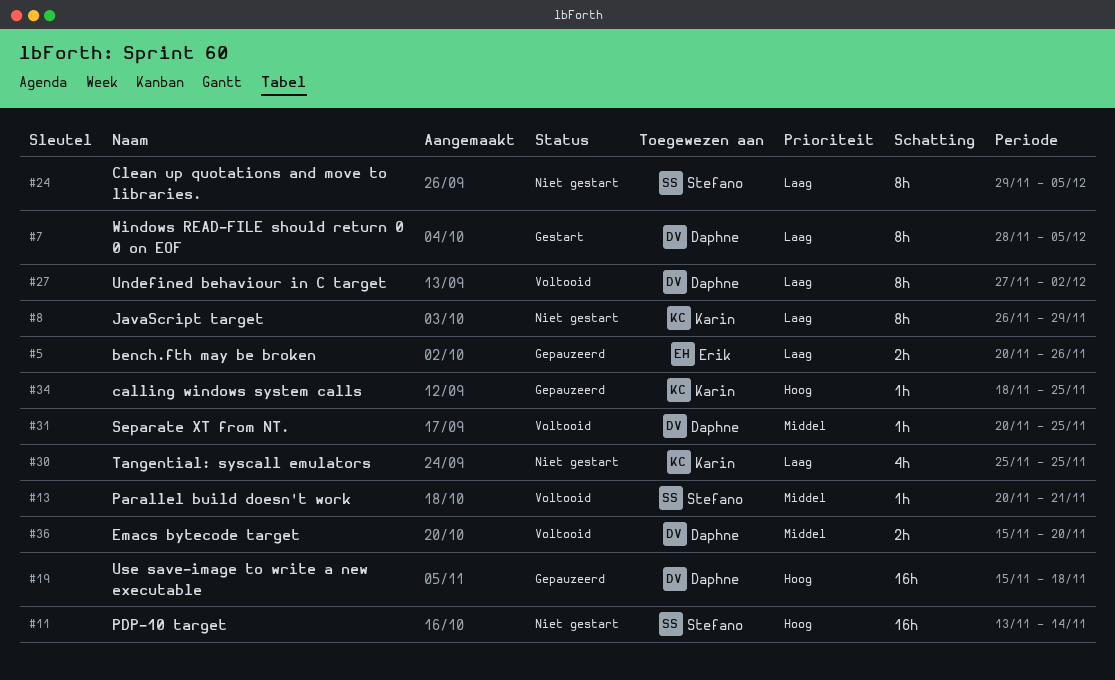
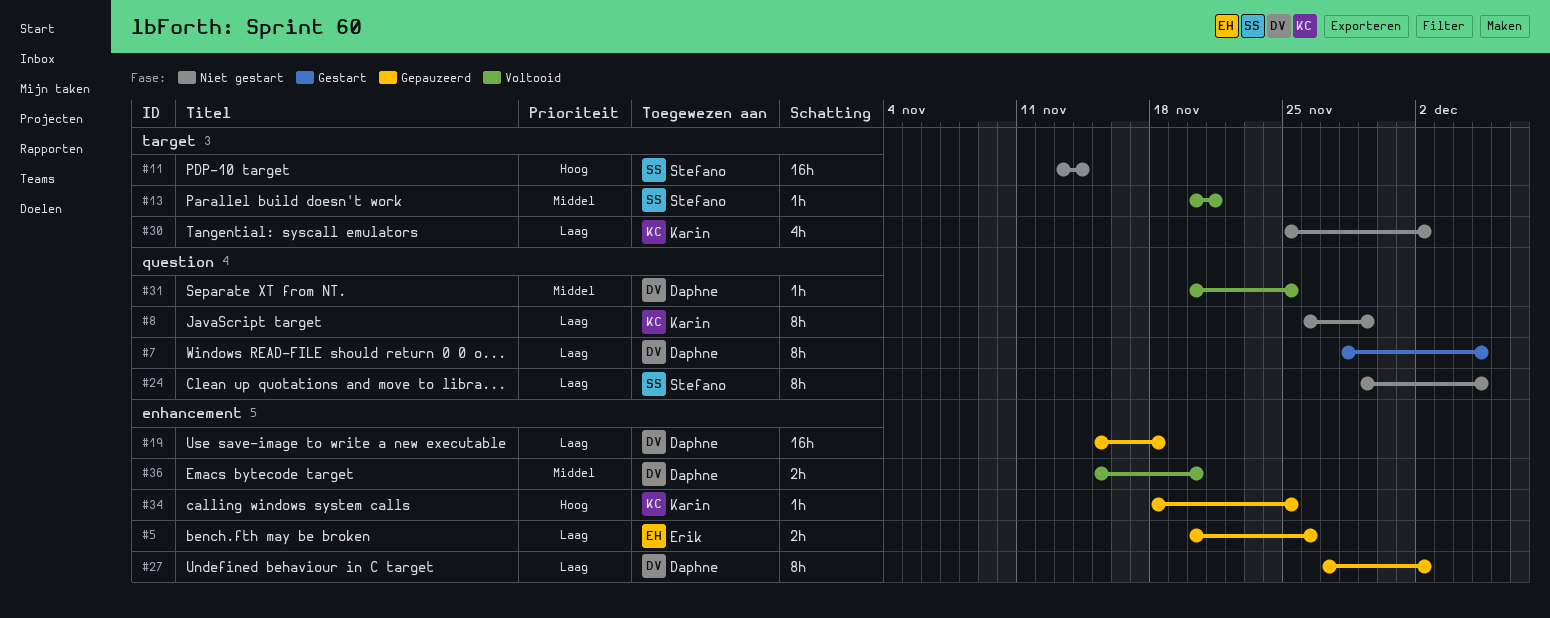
#19, priority: Hoog -> Laag
#27, status: Voltooid -> Gepauzeerd
#30, due: Nov 25 -> Dec 2

